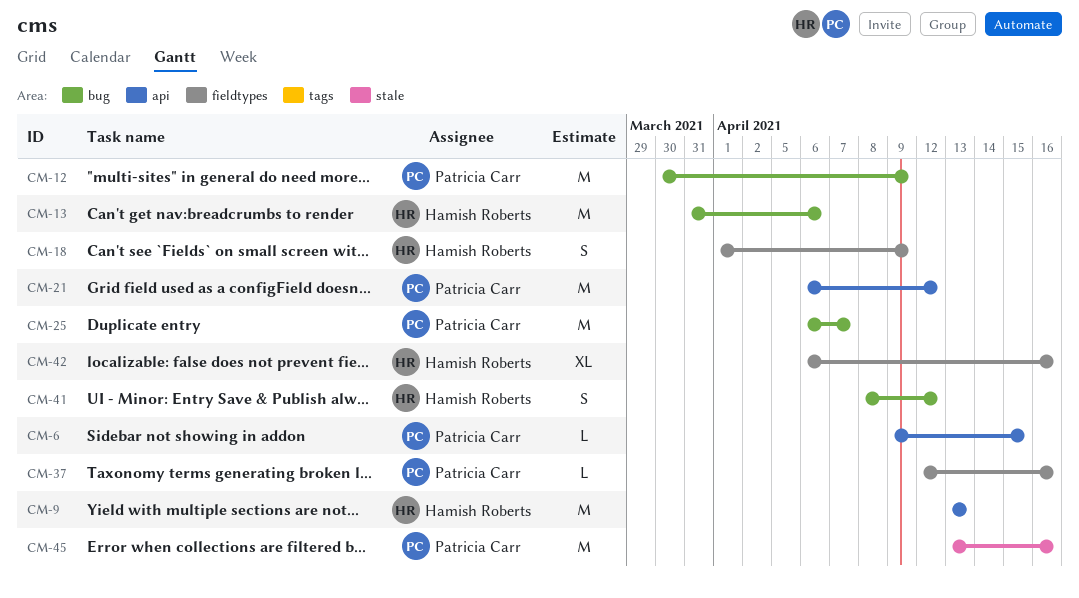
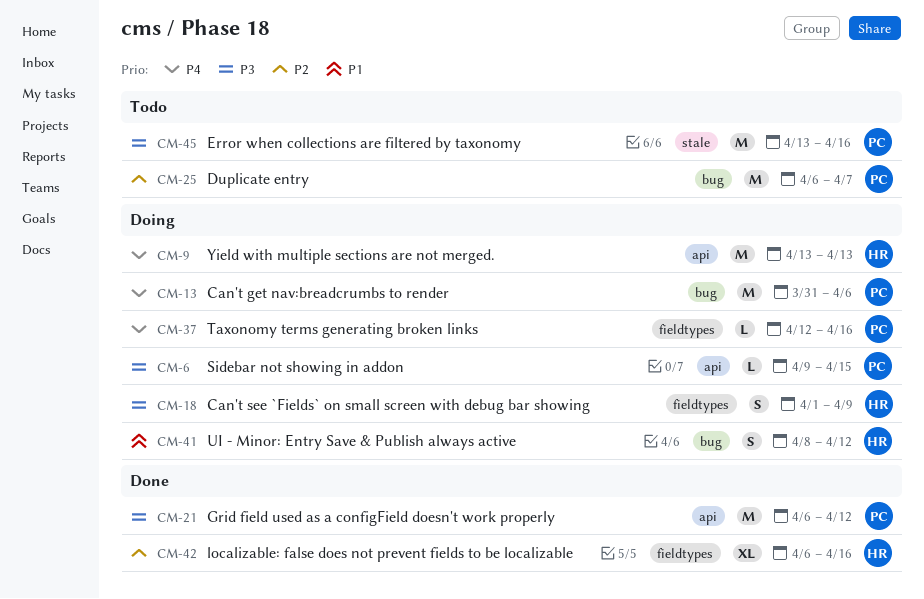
CM-12: present -> none
CM-13, owner: Hamish Roberts -> Patricia Carr

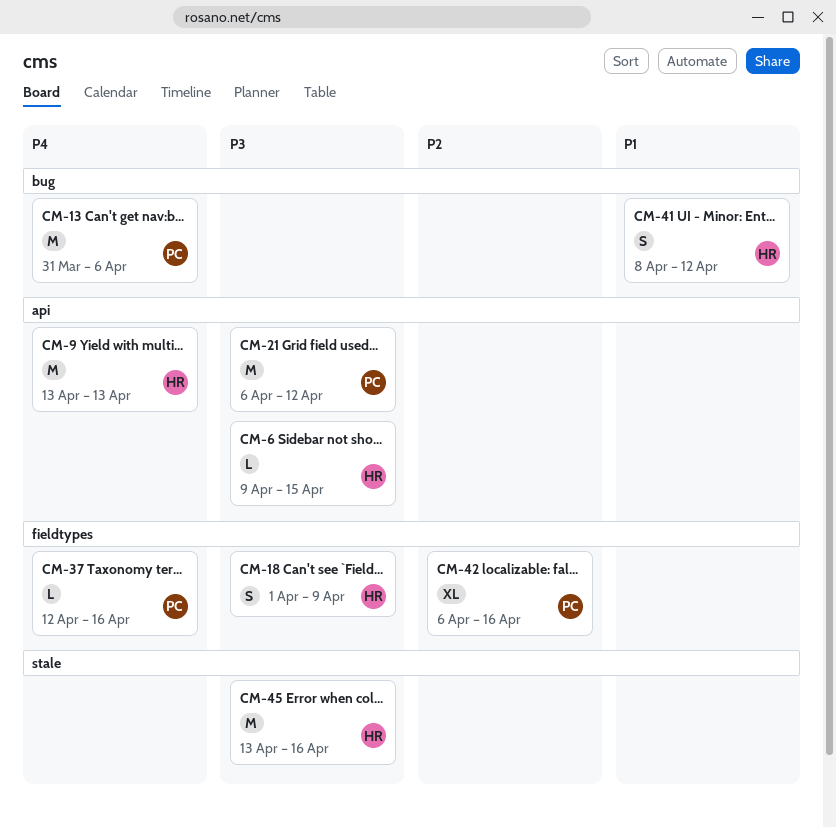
CM-6, owner: PC -> HR
CM-25: present -> none
CM-42, owner: HR -> PC
CM-45, owner: PC -> HR

